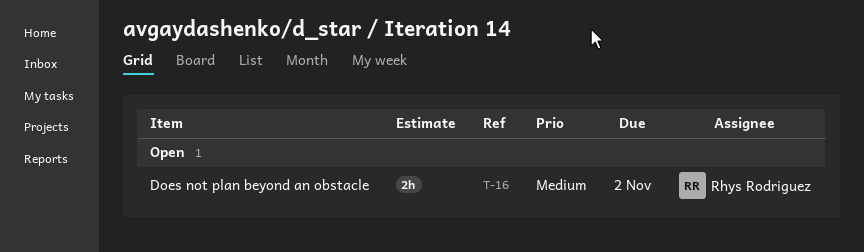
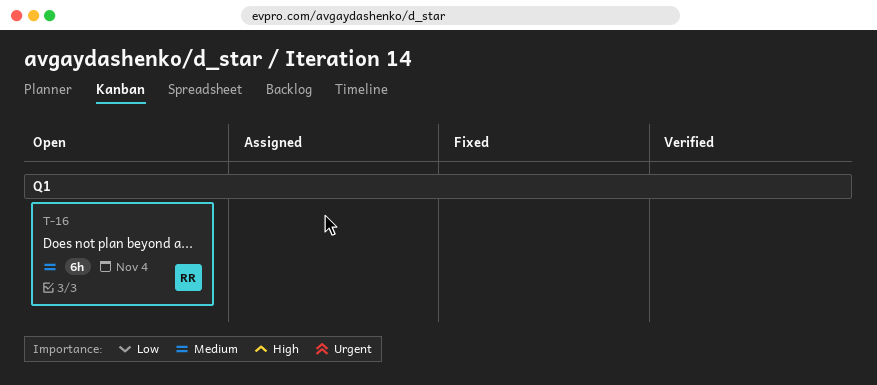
T-16, estimate: 2h -> 6h
T-16, due: Nov 2 -> Nov 4

